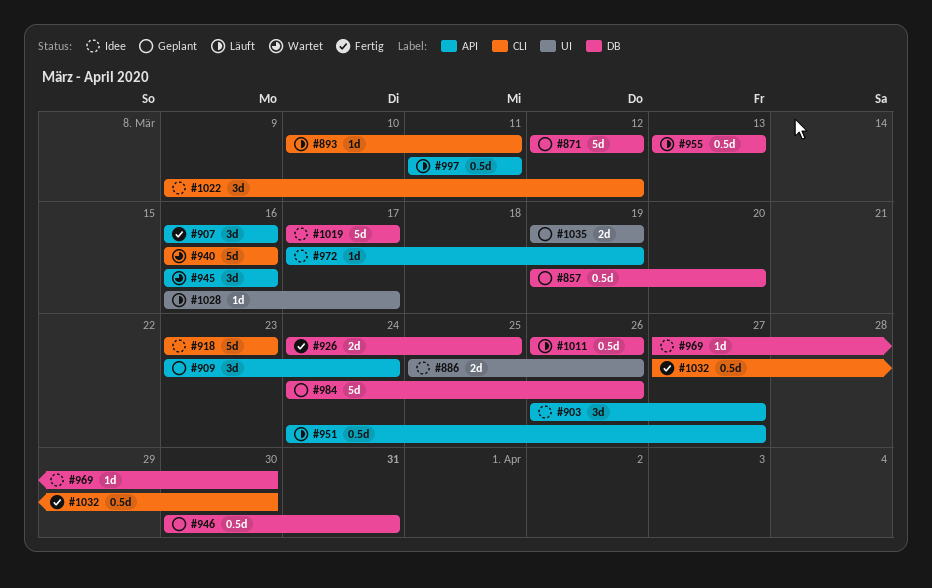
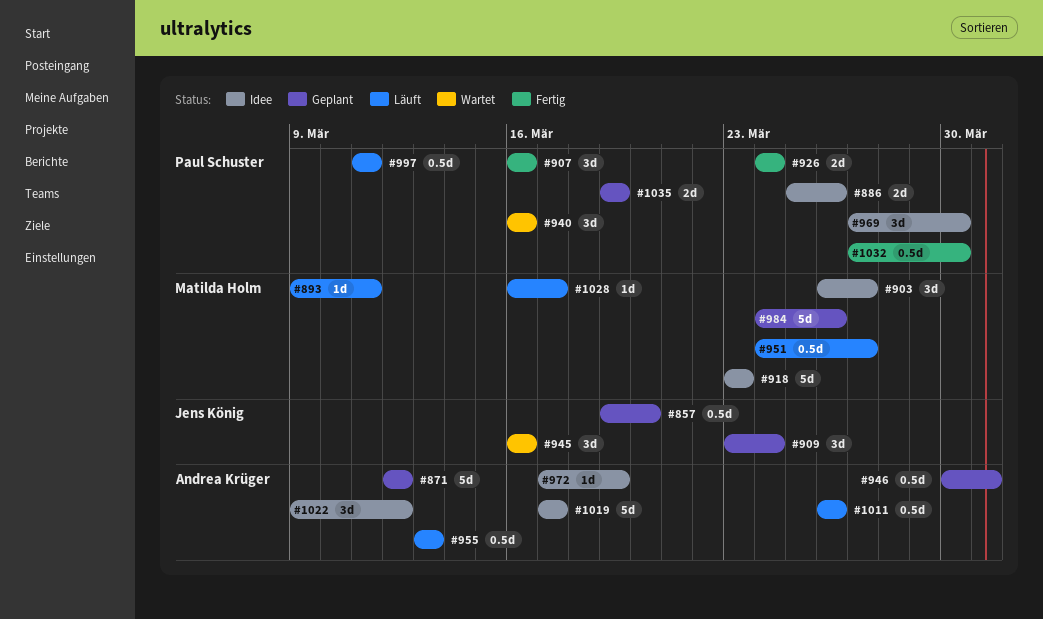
#893, start: Mar 10 -> Mar 9
#926, due: Mar 25 -> Mar 24
#940, estimate: 5d -> 3d
#969, estimate: 1d -> 3d

